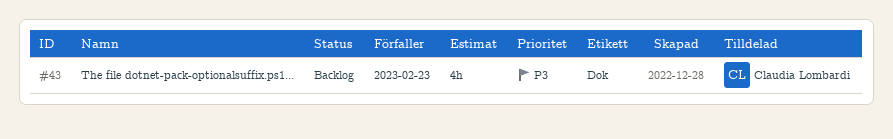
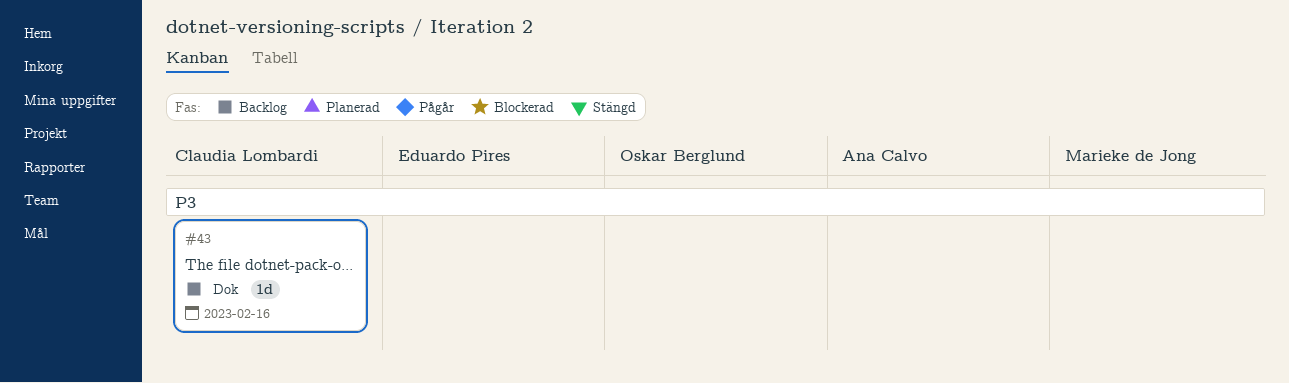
#43, estimate: 4h -> 1d
#43, due: Feb 23 -> Feb 16

